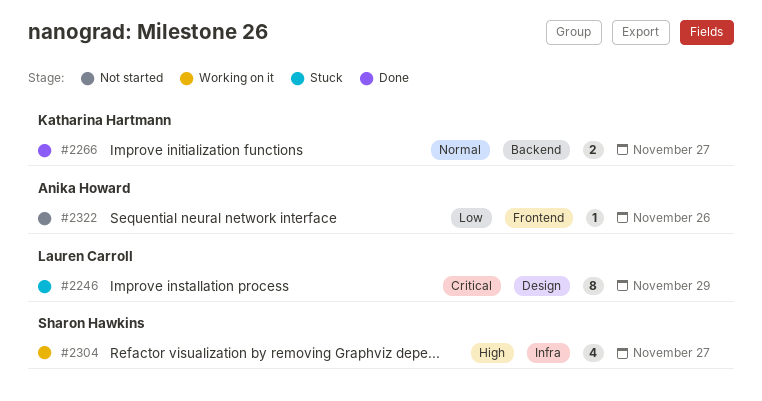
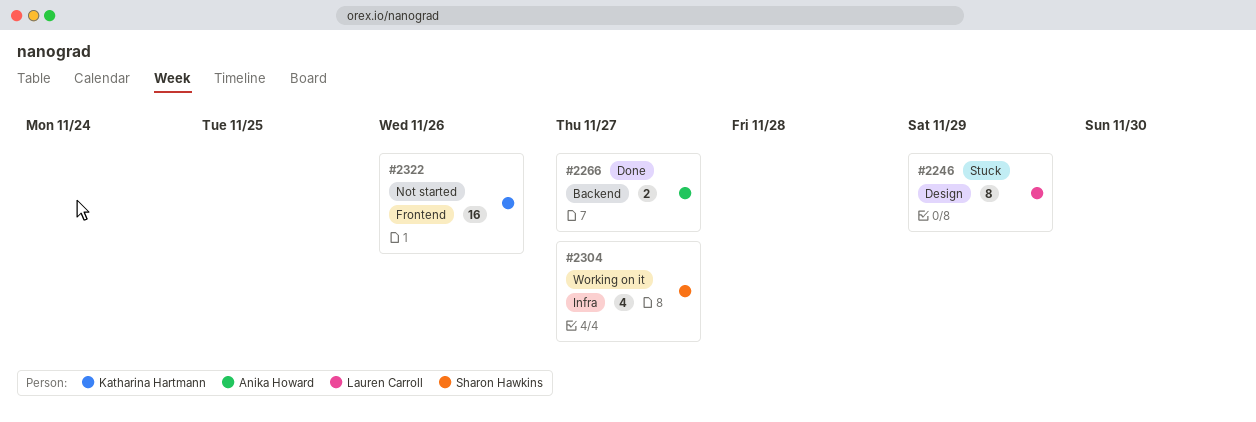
#2266, owner: Katharina Hartmann -> Anika Howard
#2322, owner: Anika Howard -> Katharina Hartmann
#2322, estimate: 1 -> 16

